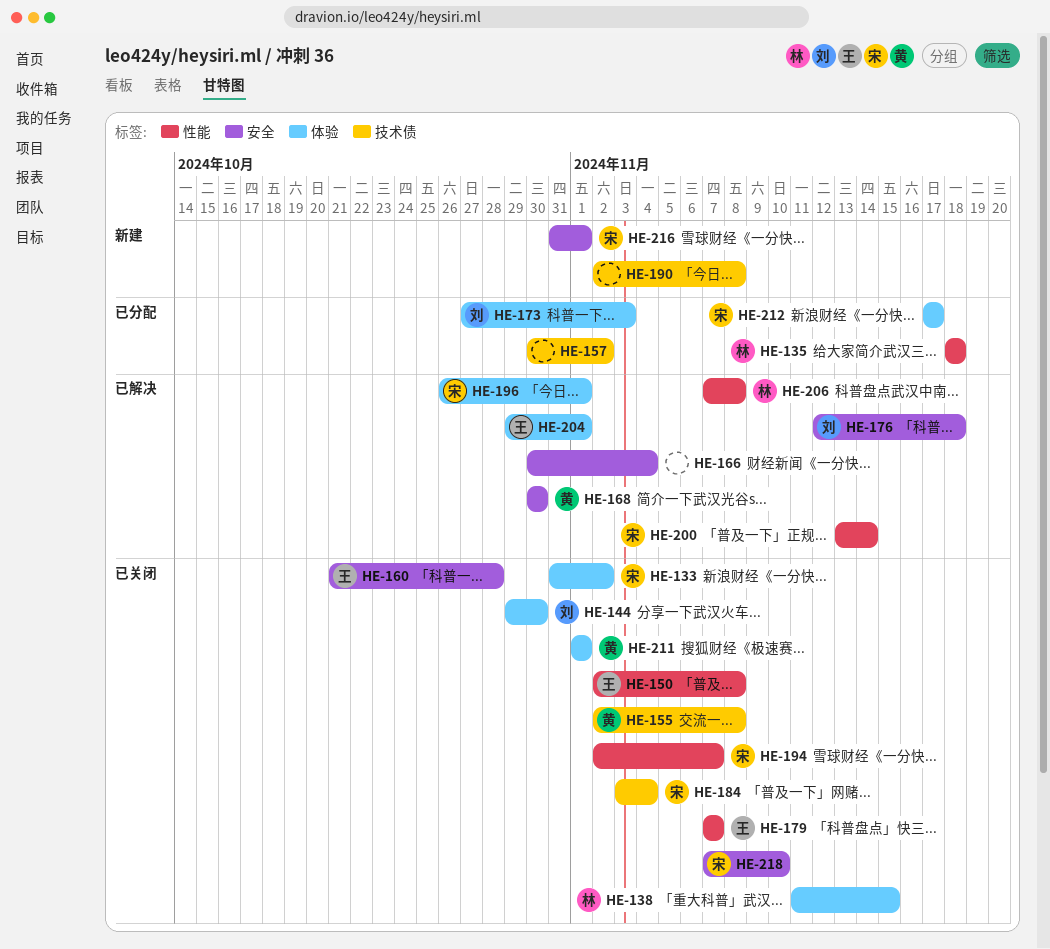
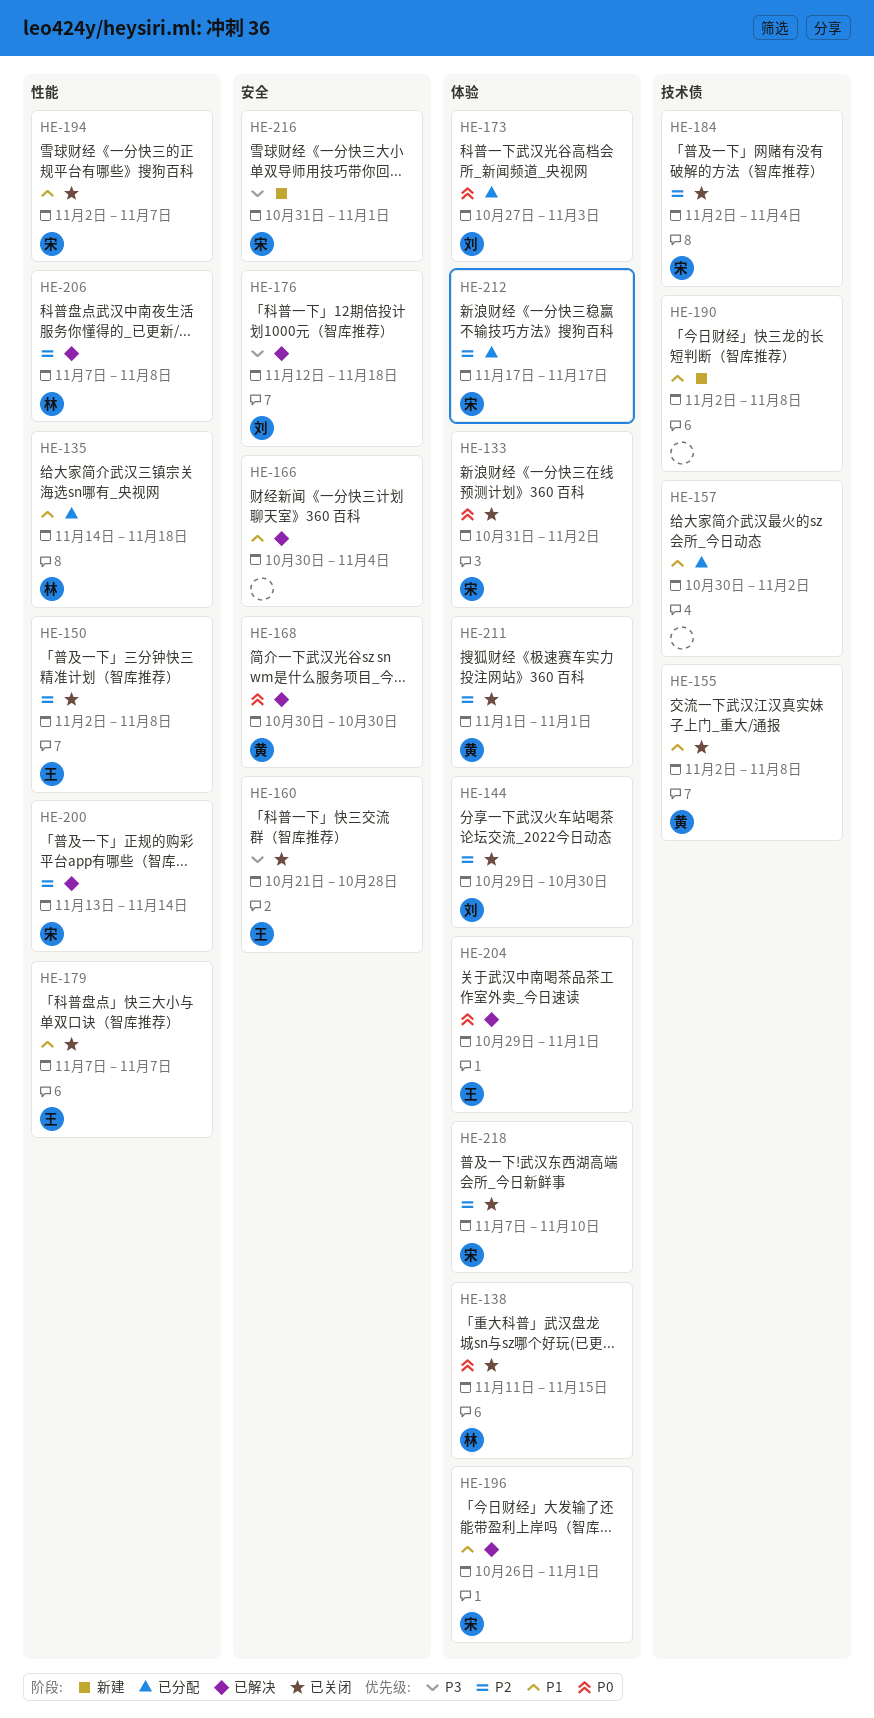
HE-135, start: Nov 18 -> Nov 14
HE-184, start: Nov 3 -> Nov 2
HE-218, label: 安全 -> 体验

